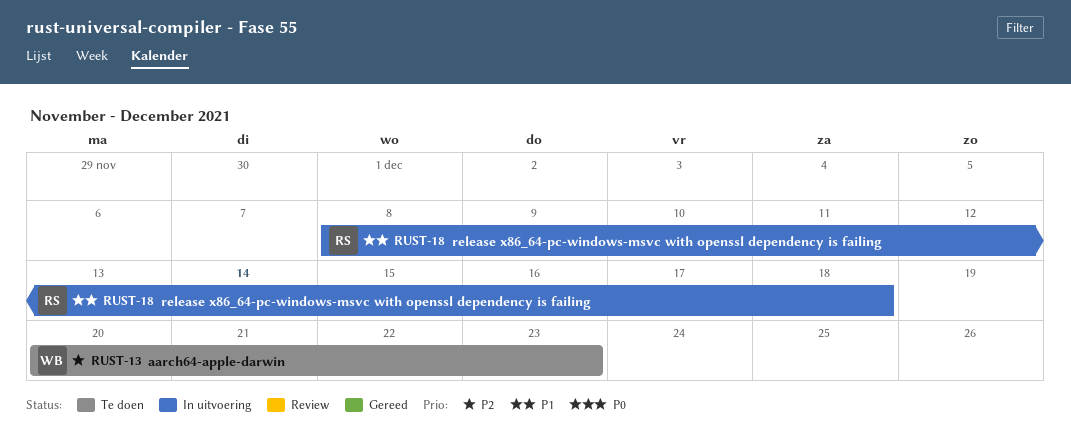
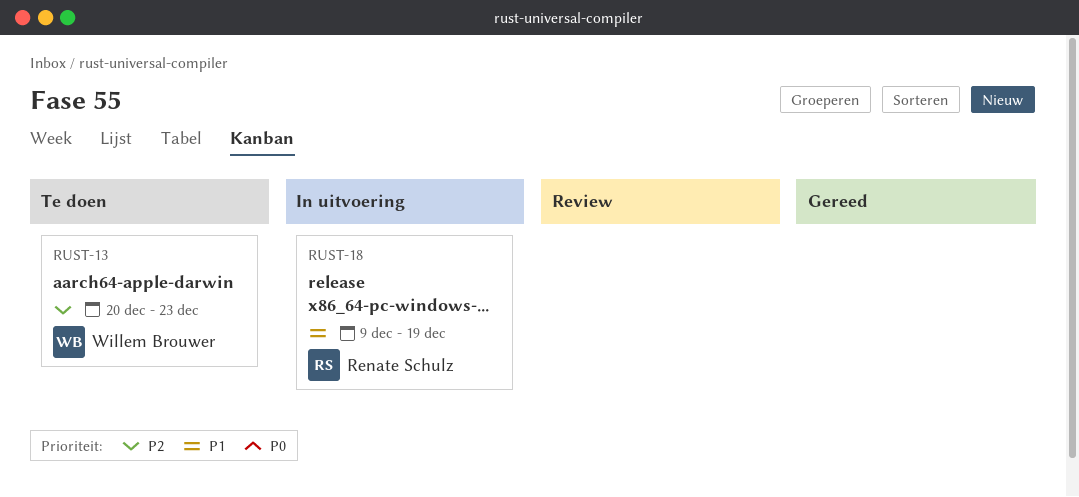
RUST-18, start: Dec 8 -> Dec 9
RUST-18, due: Dec 18 -> Dec 19

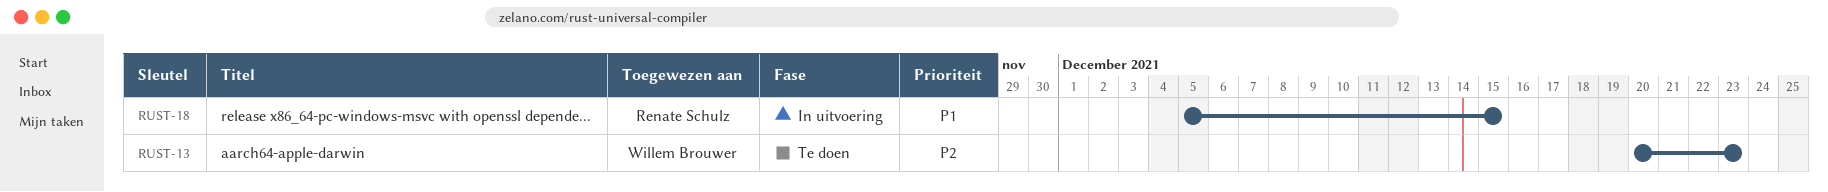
RUST-18, start: Dec 9 -> Dec 5
RUST-18, due: Dec 19 -> Dec 15

